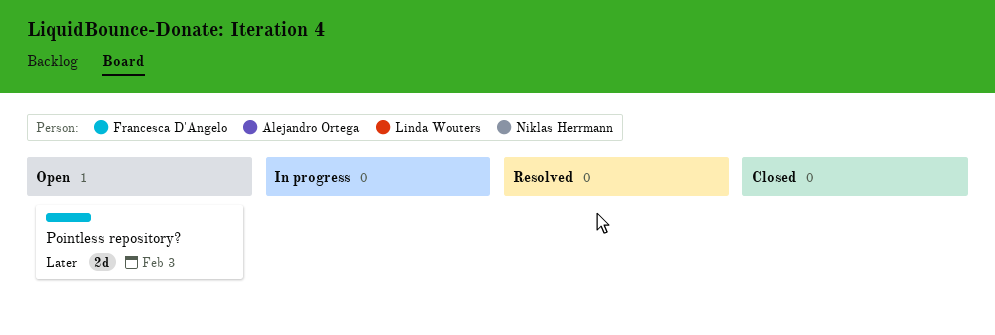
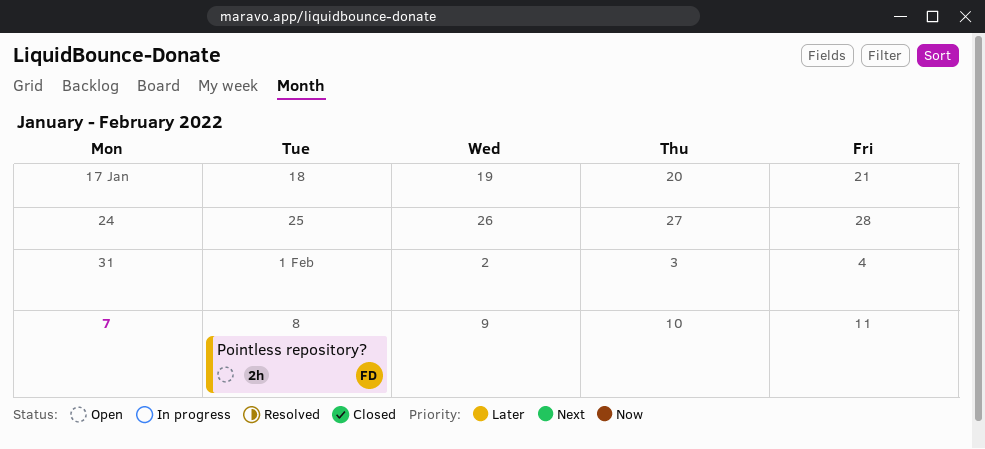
Pointless repository?, estimate: 2d -> 2h
Pointless repository?, due: Feb 3 -> Feb 8

